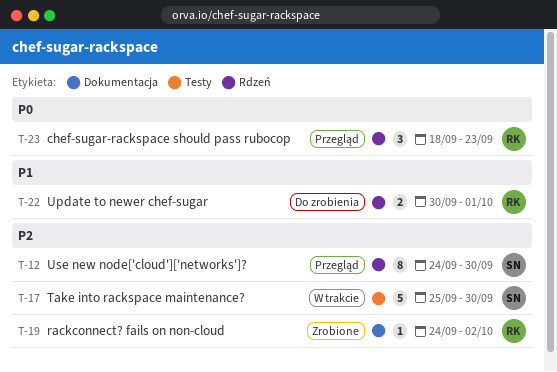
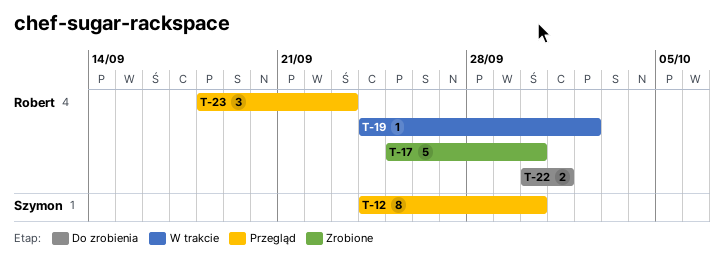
T-17, status: W trakcie -> Zrobione
T-17, owner: Szymon -> Robert
T-19, status: Zrobione -> W trakcie

